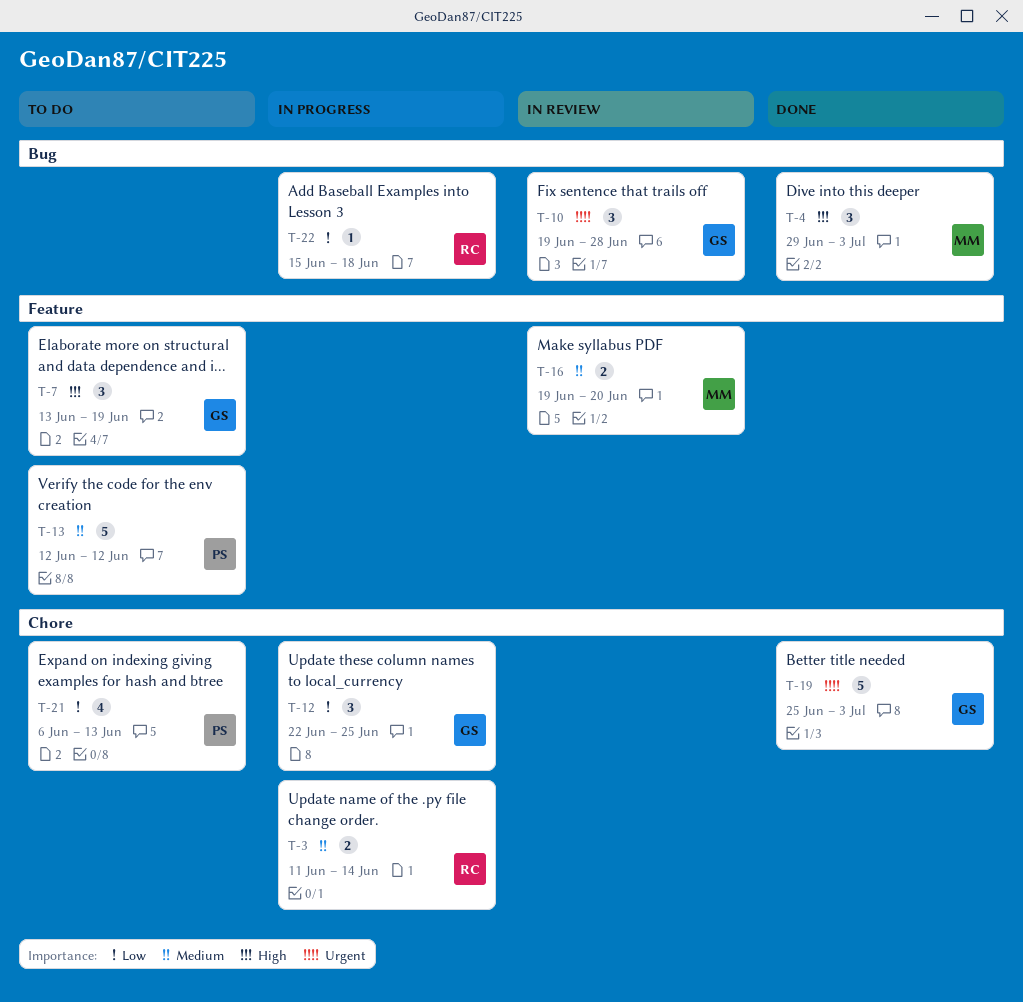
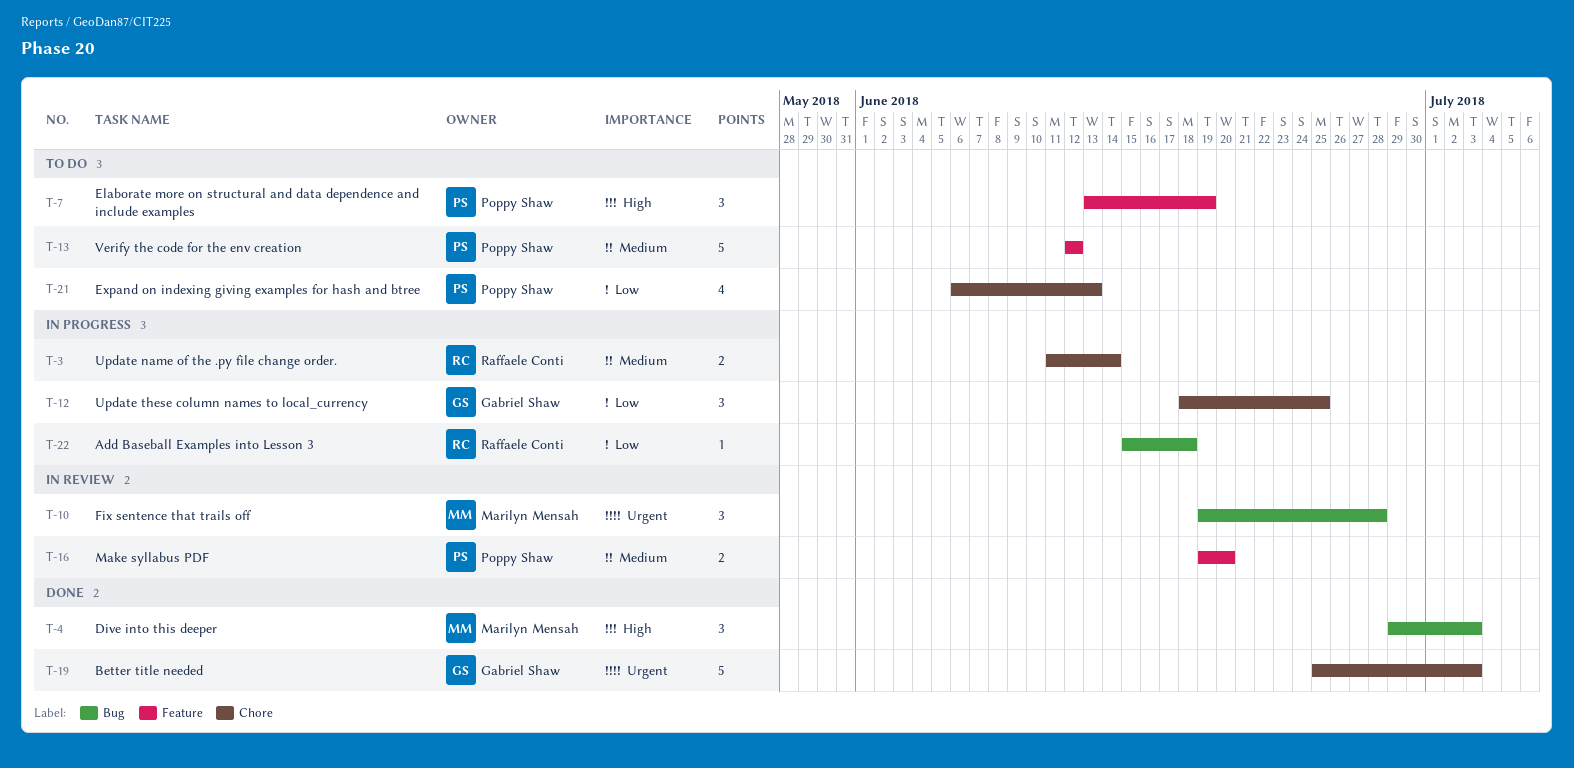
T-7, owner: Gabriel Shaw -> Poppy Shaw
T-10, owner: Gabriel Shaw -> Marilyn Mensah
T-12, start: Jun 22 -> Jun 18
T-16, owner: Marilyn Mensah -> Poppy Shaw

